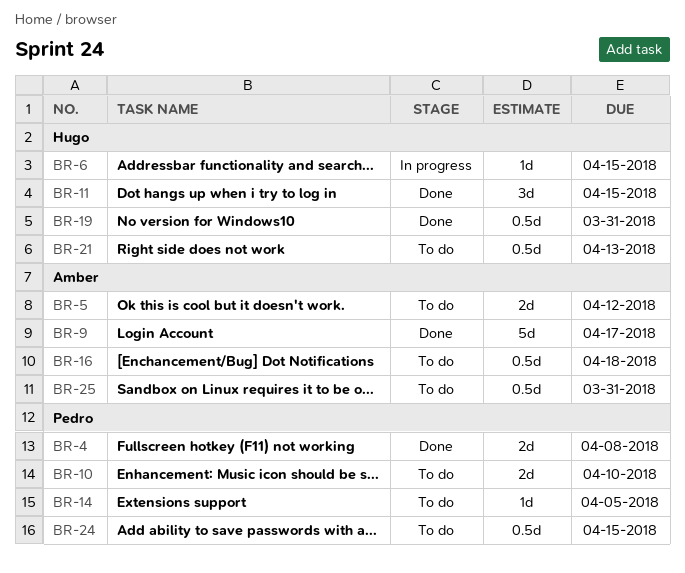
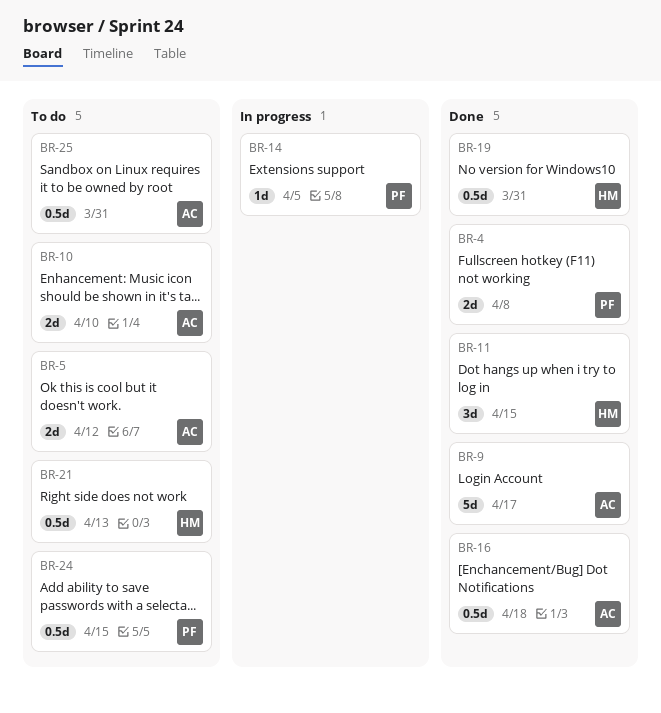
BR-6: present -> none
BR-10, owner: Pedro -> Amber
BR-14, status: To do -> In progress
BR-16, status: To do -> Done

